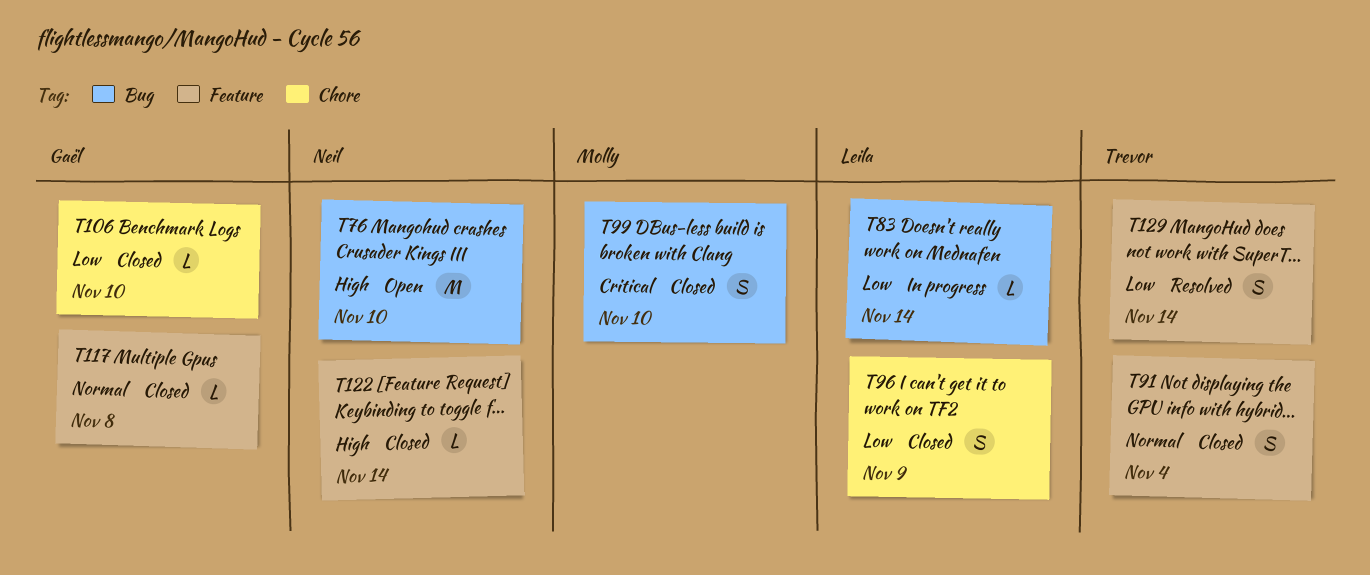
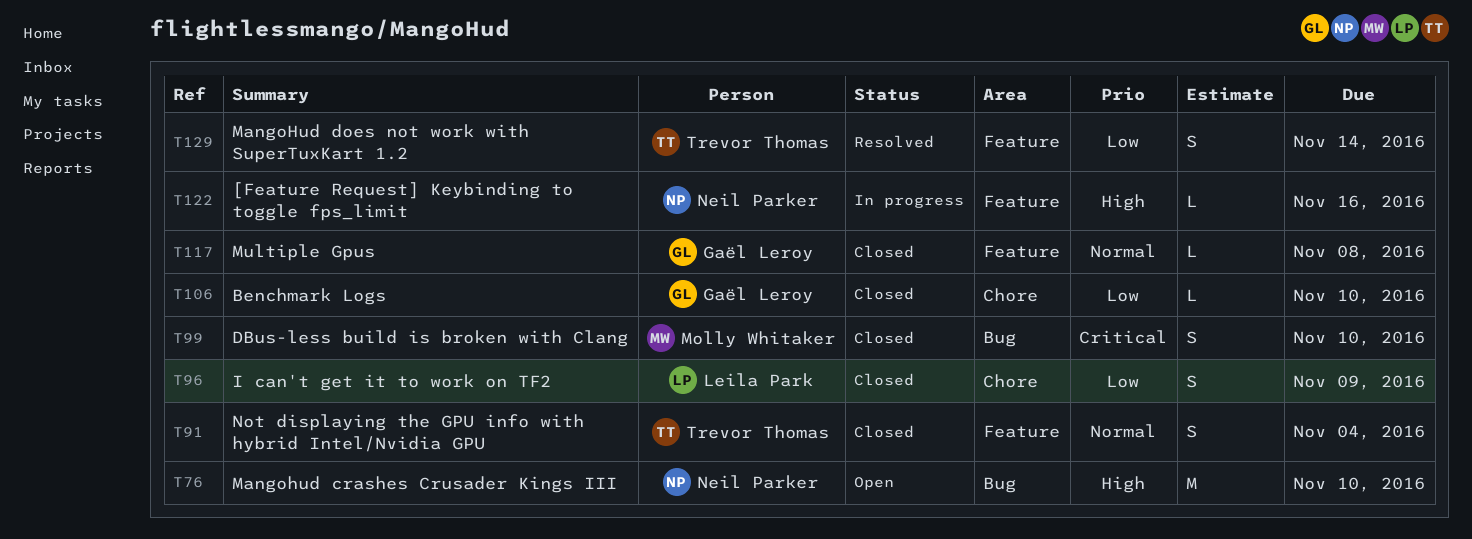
T83: present -> none
T122, status: Closed -> In progress
T122, due: Nov 14 -> Nov 16

